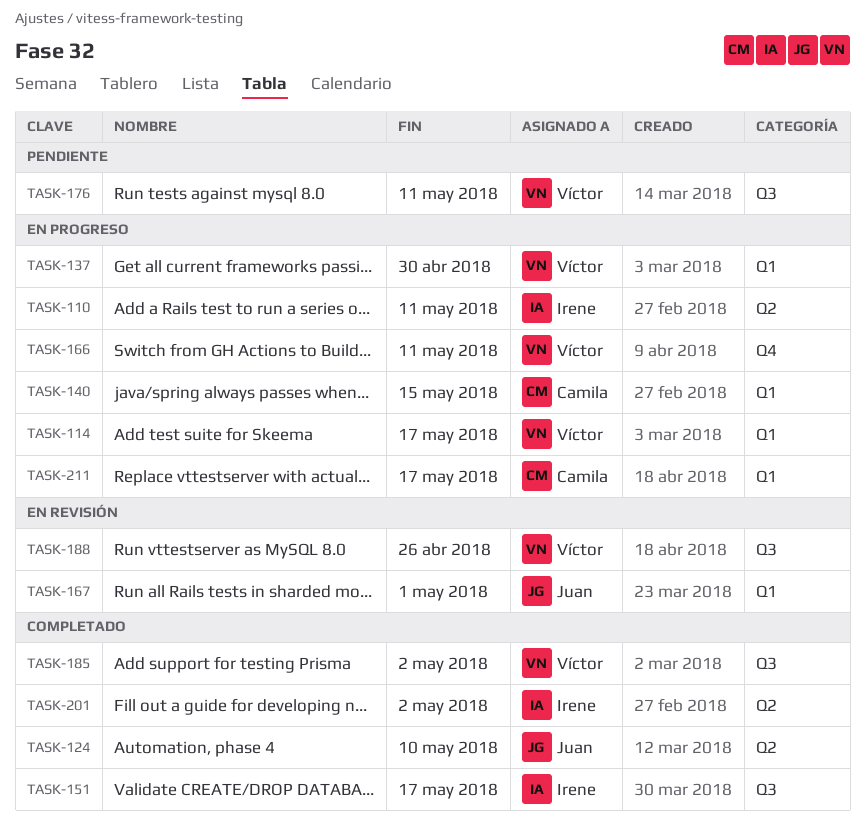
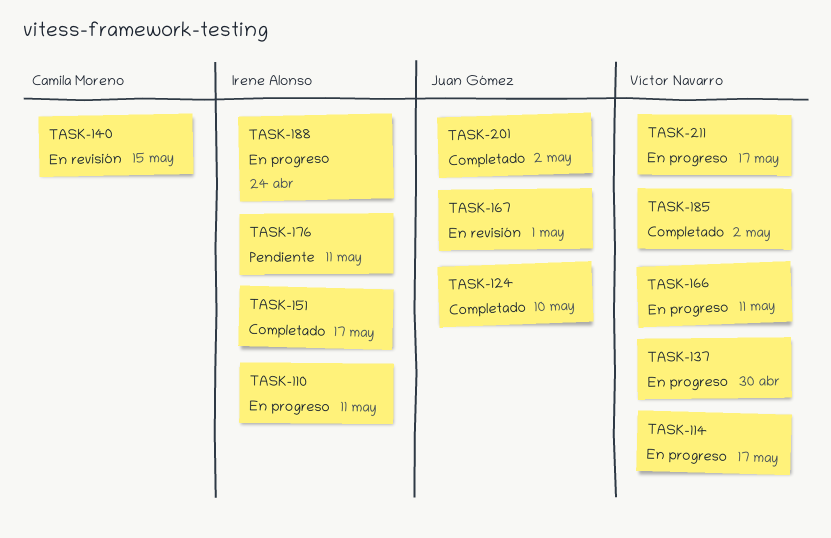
TASK-140, status: En progreso -> En revisión
TASK-176, owner: Víctor Navarro -> Irene Alonso
TASK-188, status: En revisión -> En progreso
TASK-188, owner: Víctor Navarro -> Irene Alonso
TASK-188, due: Apr 26 -> Apr 24
TASK-201, owner: Irene Alonso -> Juan Gómez
TASK-211, owner: Camila Moreno -> Víctor Navarro

